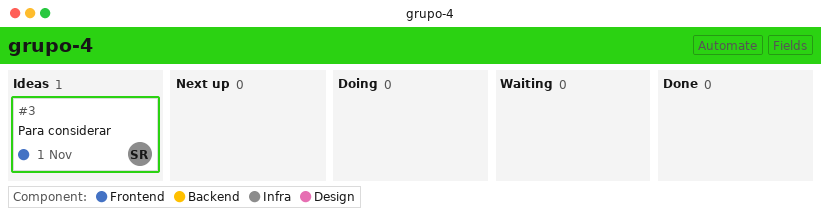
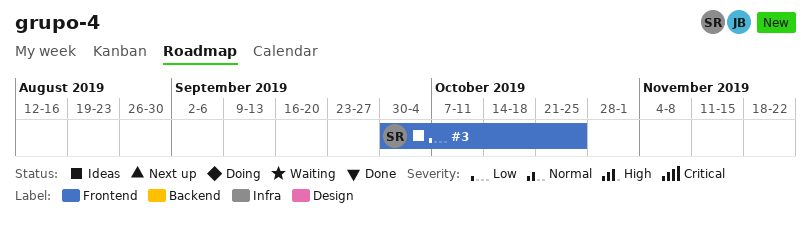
#3, due: Nov 1 -> Oct 25

